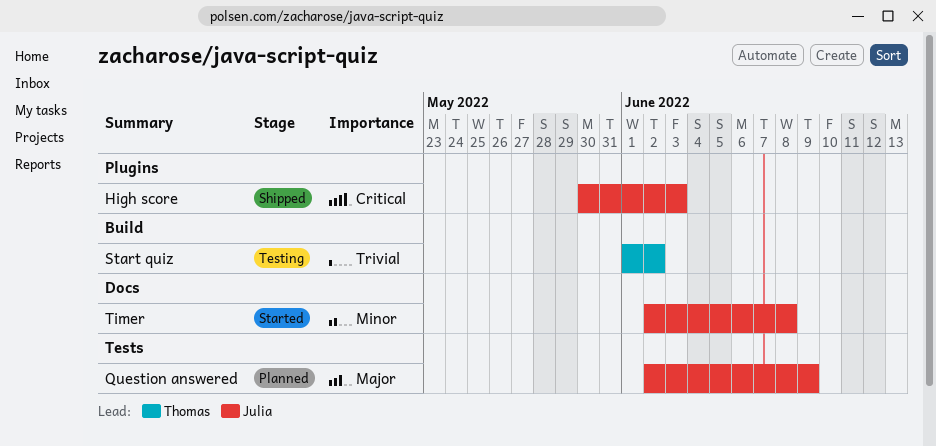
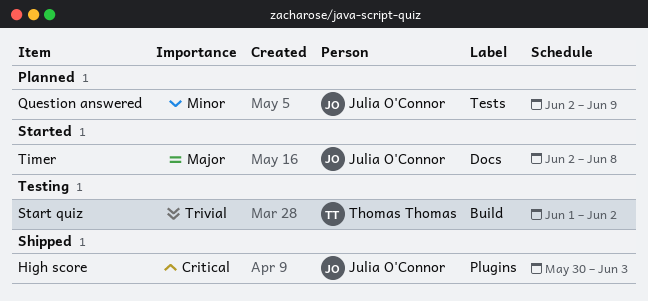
Question answered, priority: Major -> Minor
Timer, priority: Minor -> Major

